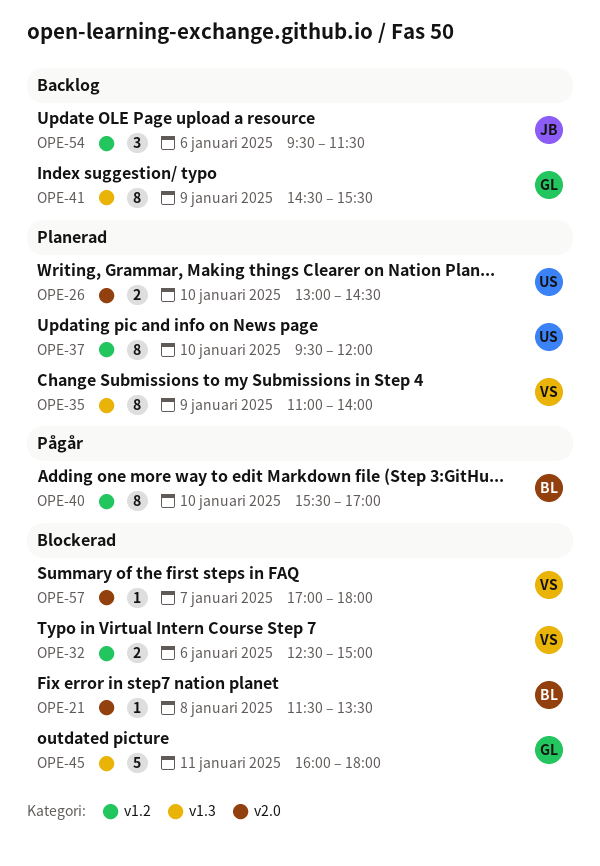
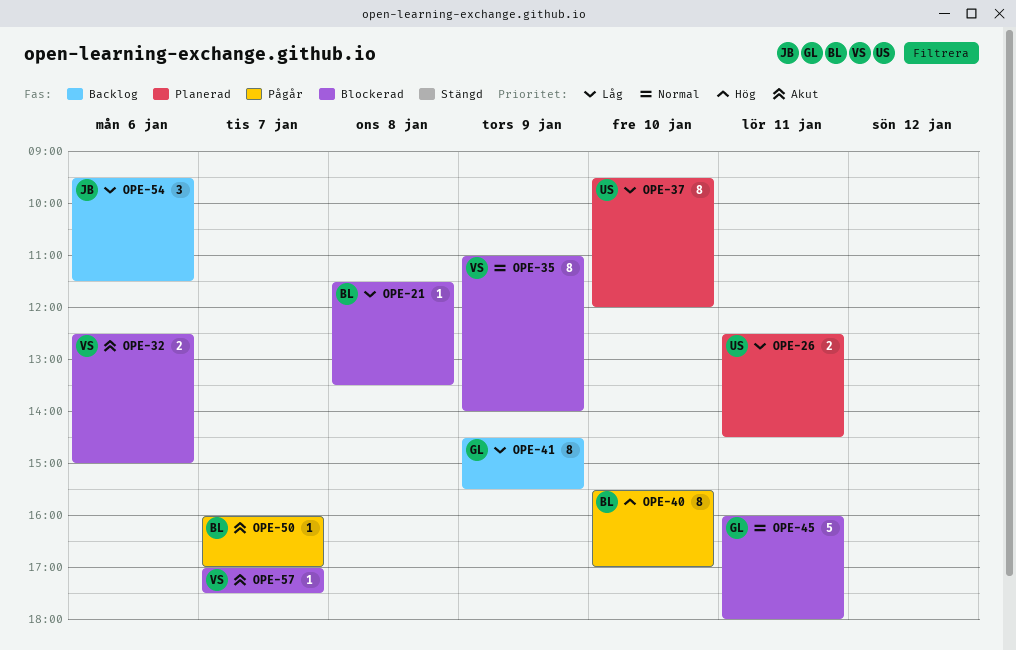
OPE-26, day: Jan 10 -> Jan 11
OPE-26, begins: 13:00 -> 12:30
OPE-35, status: Planerad -> Blockerad
OPE-50: none -> present
OPE-57, ends: 18:00 -> 17:30

